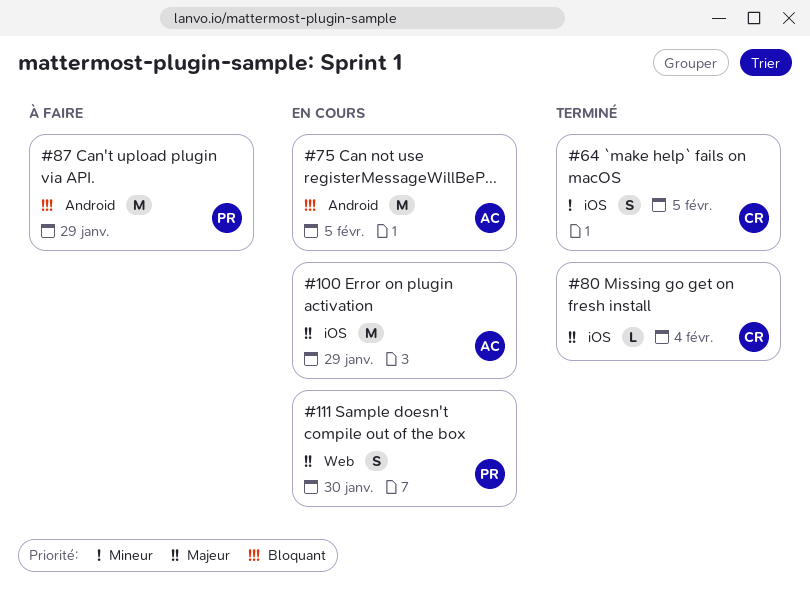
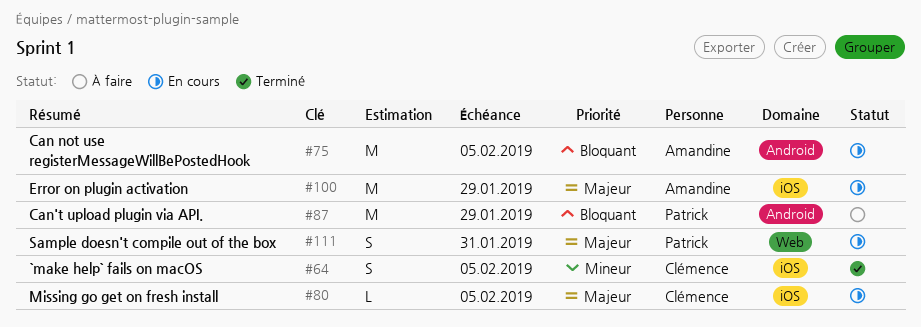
#80, status: Terminé -> En cours
#80, due: Feb 4 -> Feb 5
#111, due: Jan 30 -> Jan 31

